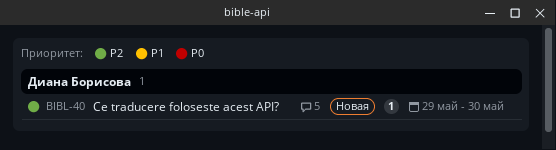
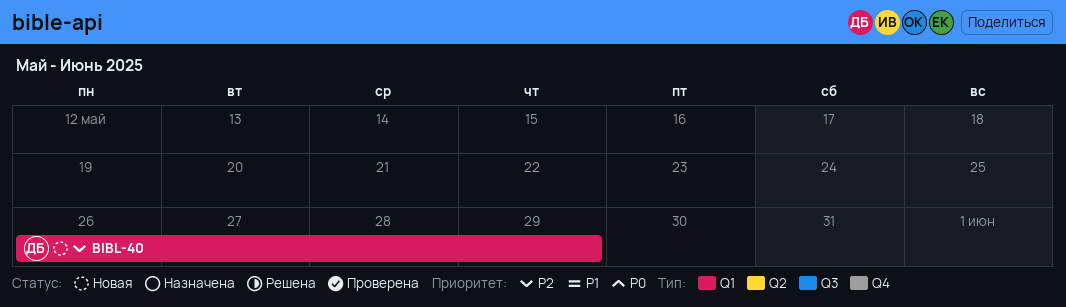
BIBL-40, start: May 29 -> May 26
BIBL-40, due: May 30 -> May 29

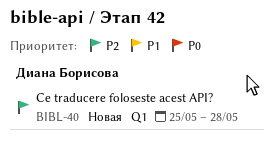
BIBL-40, start: May 26 -> May 25
BIBL-40, due: May 29 -> May 28

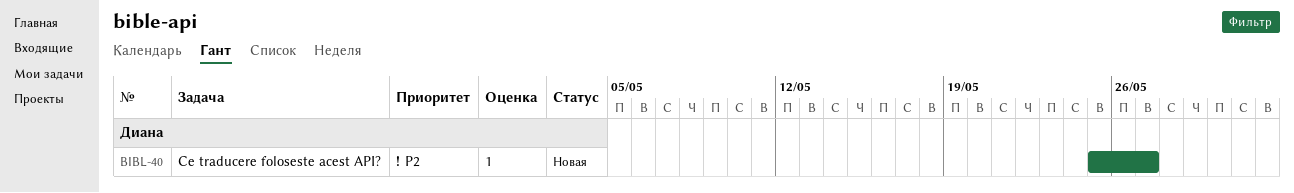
BIBL-40, due: May 28 -> May 27

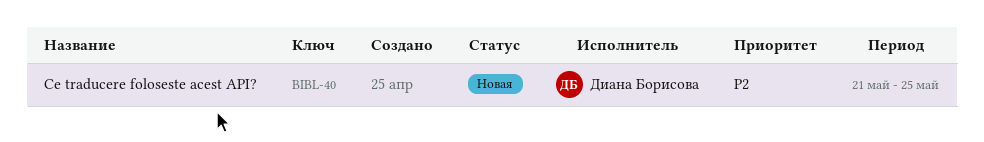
BIBL-40, start: May 25 -> May 21
BIBL-40, due: May 27 -> May 25

